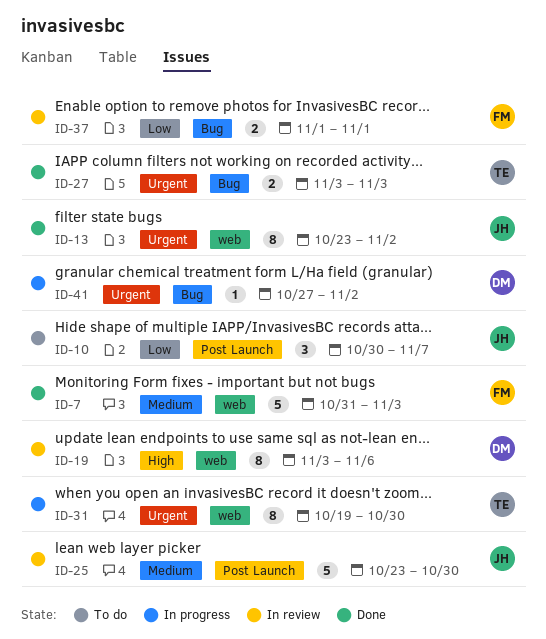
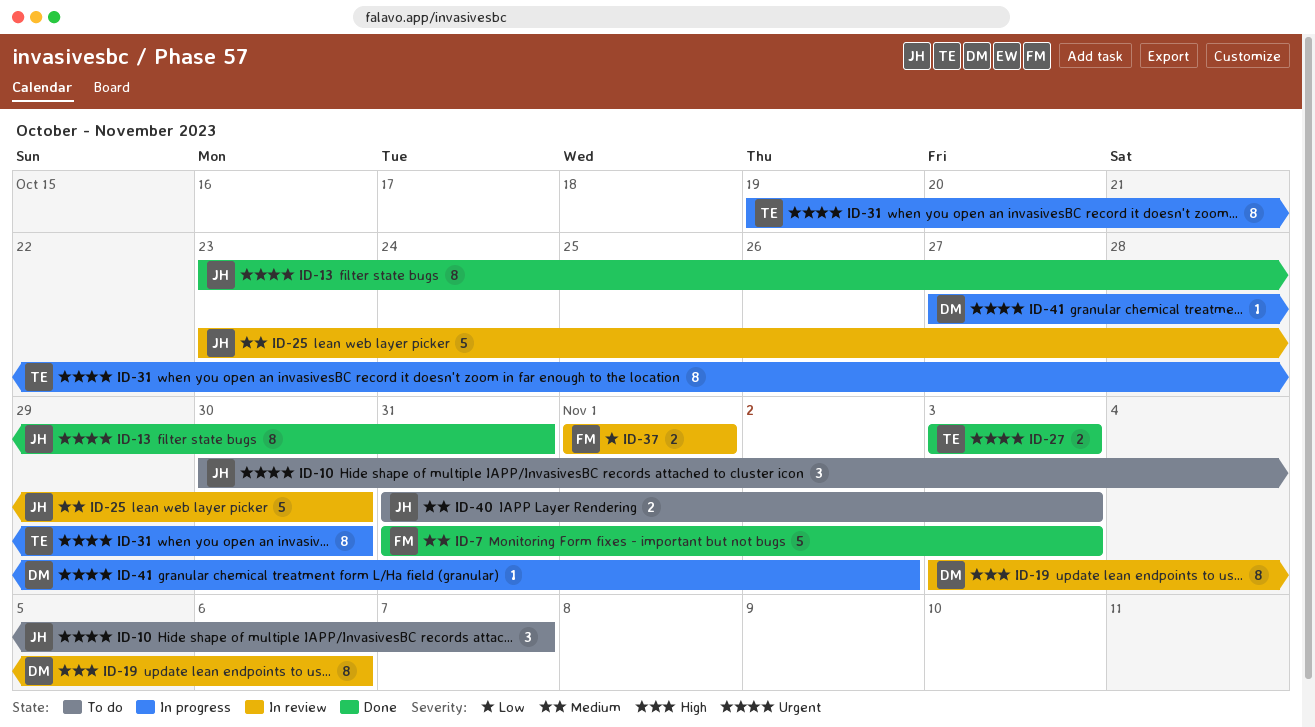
ID-10, priority: Low -> Urgent
ID-13, due: Nov 2 -> Oct 31
ID-40: none -> present

